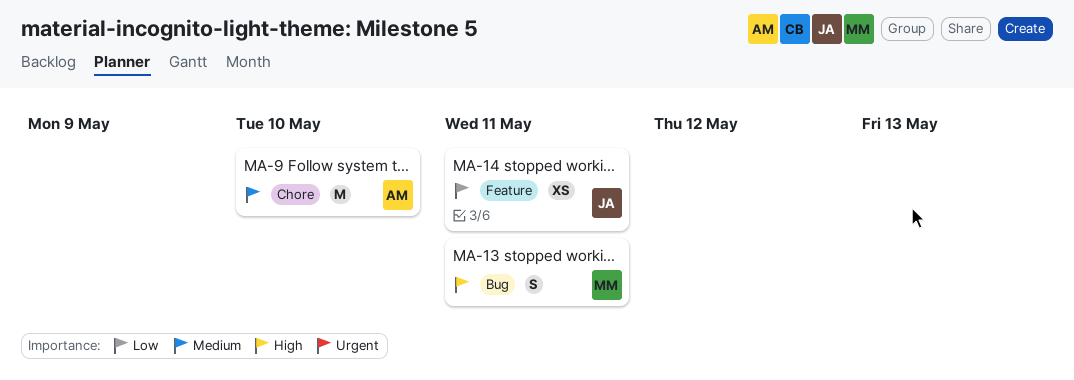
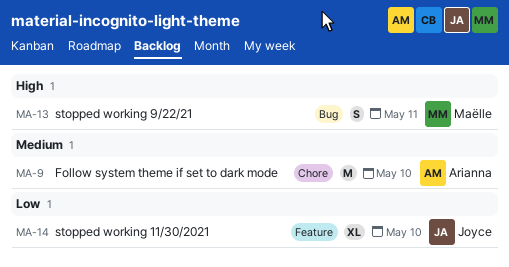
MA-14, estimate: XS -> XL
MA-14, due: May 11 -> May 10

